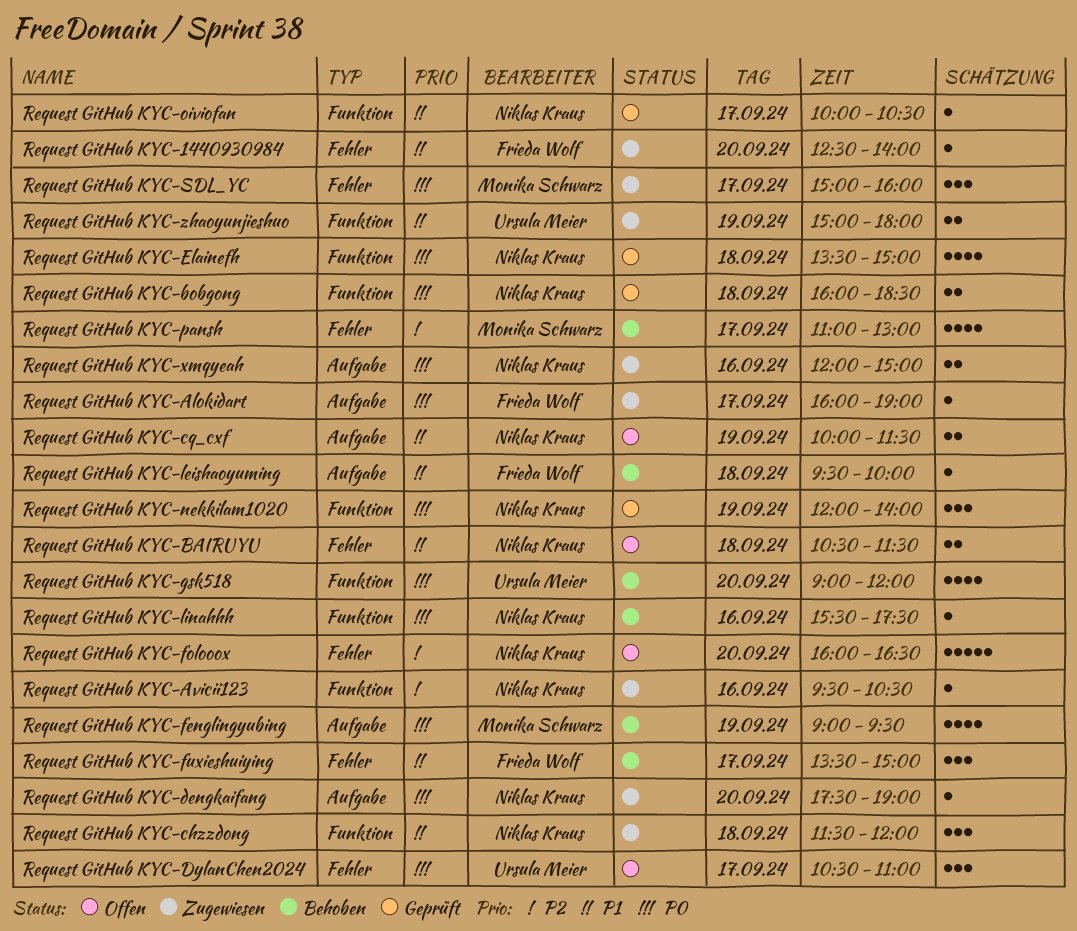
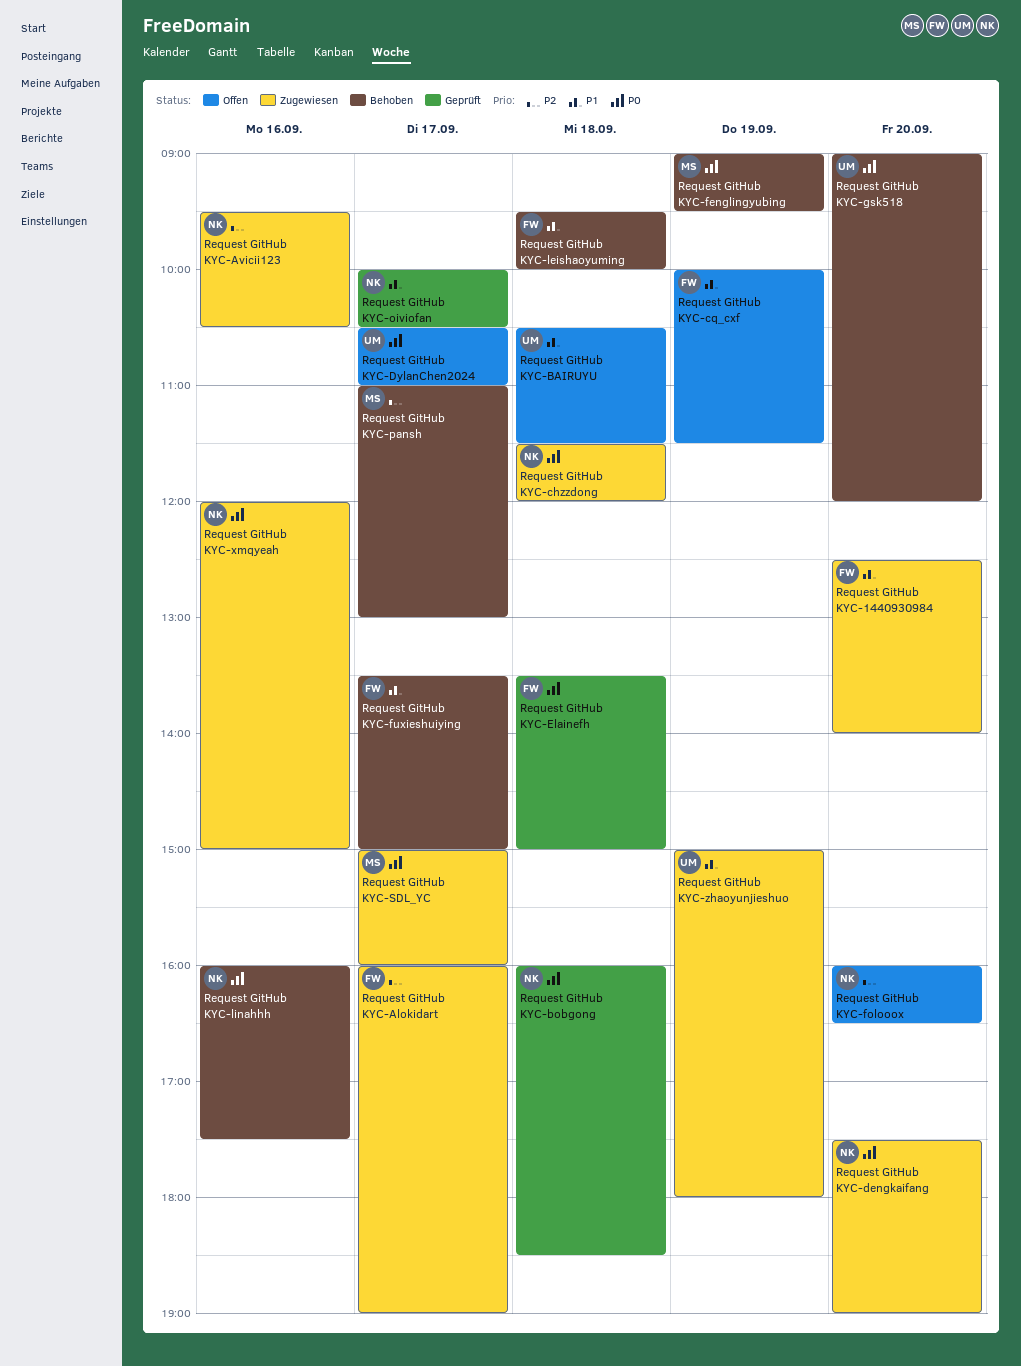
Request GitHub KYC-Alokidart, priority: P0 -> P2
Request GitHub KYC-BAIRUYU, owner: Niklas Kraus -> Ursula Meier
Request GitHub KYC-chzzdong, priority: P1 -> P0
Request GitHub KYC-cq_cxf, owner: Niklas Kraus -> Frieda Wolf
Request GitHub KYC-Elainefh, owner: Niklas Kraus -> Frieda Wolf
Request GitHub KYC-linahhh, begins: 15:30 -> 16:00
Request GitHub KYC-nekkilam1020: present -> none

